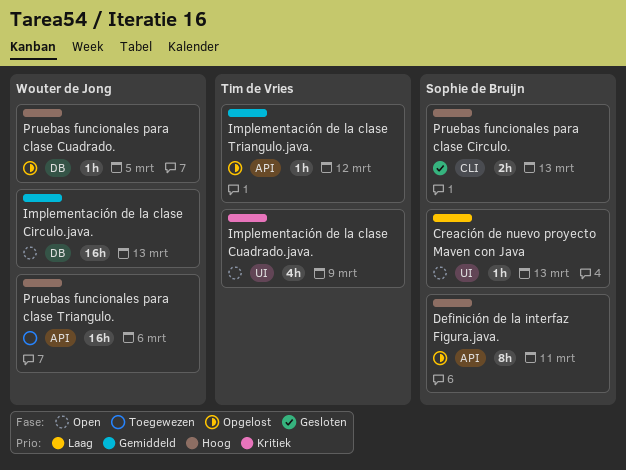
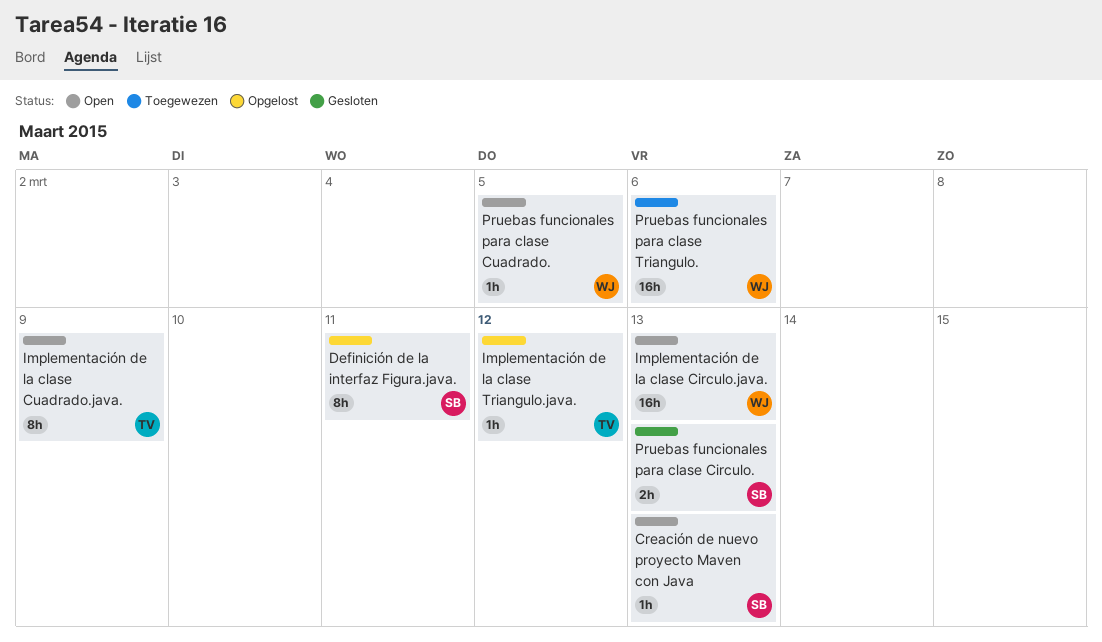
Implementación de la clase Cuadrado.java., estimate: 4h -> 8h
Pruebas funcionales para clase Cuadrado., status: Opgelost -> Open

